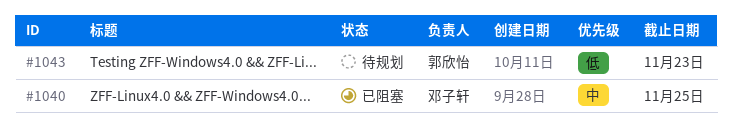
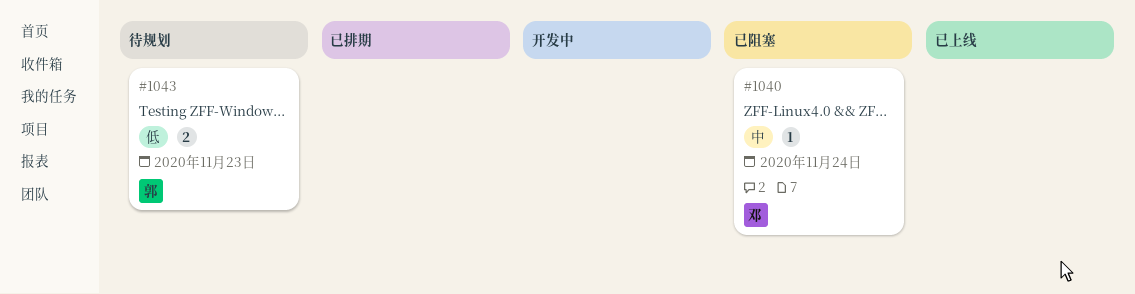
#1040, due: Nov 25 -> Nov 24

